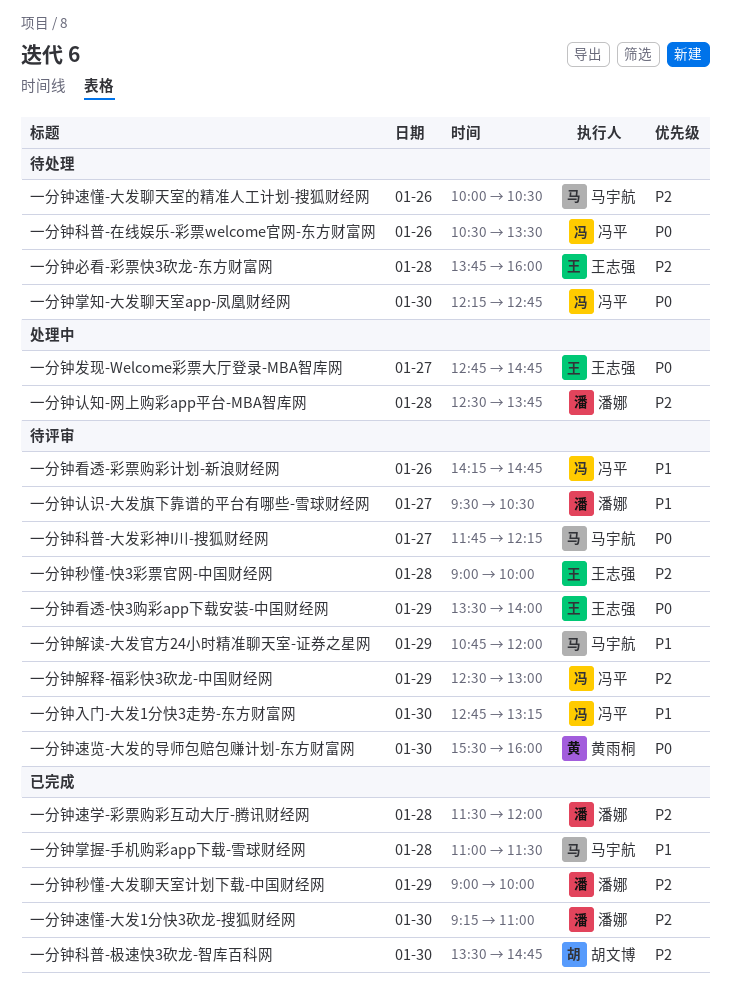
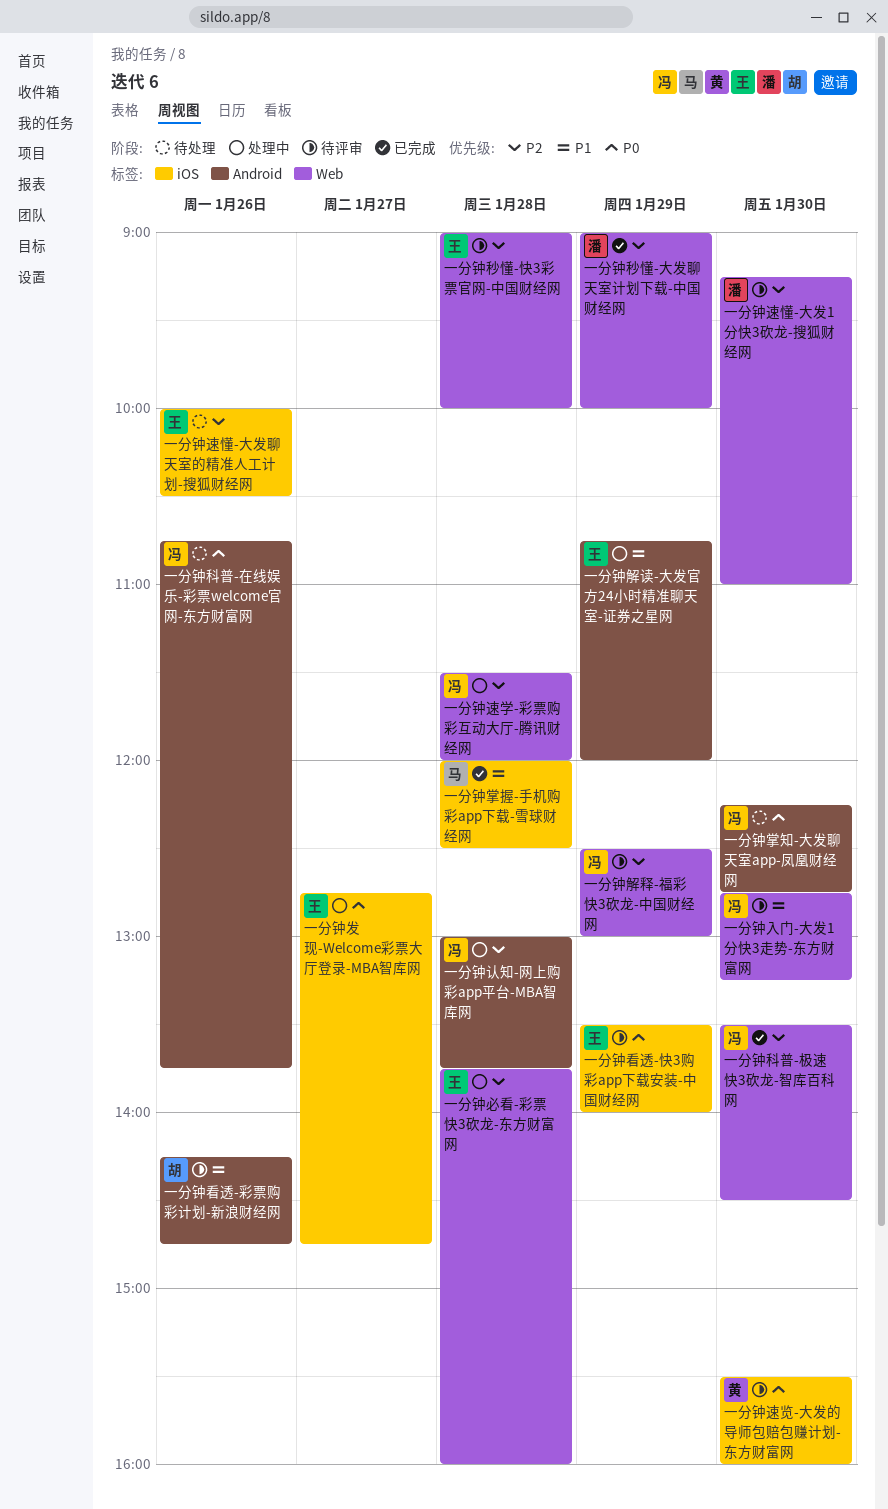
一分钟必看-彩票快3砍龙-东方财富网, status: 待处理 -> 处理中
一分钟掌握-手机购彩app下载-雪球财经网, begins: 11:00 -> 12:00
一分钟掌握-手机购彩app下载-雪球财经网, ends: 11:30 -> 12:30
一分钟看透-彩票购彩计划-新浪财经网, owner: 冯平 -> 胡文博
一分钟科普-在线娱乐-彩票welcome官网-东方财富网, begins: 10:30 -> 10:45
一分钟科普-在线娱乐-彩票welcome官网-东方财富网, ends: 13:30 -> 13:45
一分钟科普-大发彩神I川-搜狐财经网: present -> none
一分钟科普-极速快3砍龙-智库百科网, owner: 胡文博 -> 冯平
一分钟科普-极速快3砍龙-智库百科网, ends: 14:45 -> 14:30
一分钟解读-大发官方24小时精准聊天室-证券之星网, status: 待评审 -> 处理中
一分钟解读-大发官方24小时精准聊天室-证券之星网, owner: 马宇航 -> 王志强
一分钟认知-网上购彩app平台-MBA智库网, owner: 潘娜 -> 冯平
一分钟认知-网上购彩app平台-MBA智库网, begins: 12:30 -> 13:00
一分钟认识-大发旗下靠谱的平台有哪些-雪球财经网: present -> none
一分钟速学-彩票购彩互动大厅-腾讯财经网, status: 已完成 -> 处理中
一分钟速学-彩票购彩互动大厅-腾讯财经网, owner: 潘娜 -> 冯平
一分钟速懂-大发1分快3砍龙-搜狐财经网, status: 已完成 -> 待评审
一分钟速懂-大发聊天室的精准人工计划-搜狐财经网, owner: 马宇航 -> 王志强

